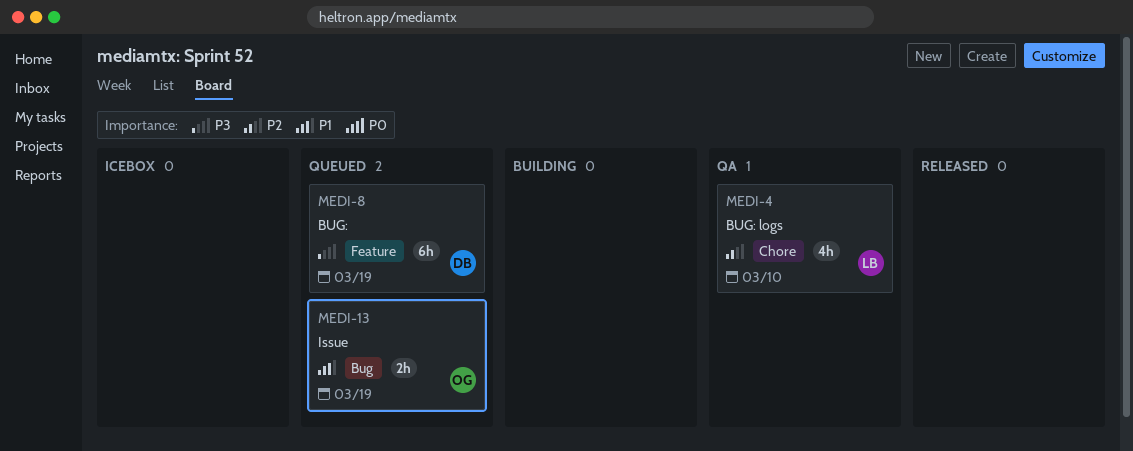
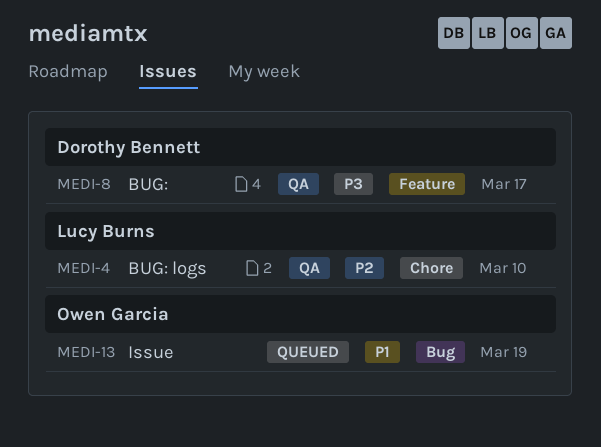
MEDI-8, status: Queued -> QA
MEDI-8, due: Mar 19 -> Mar 17

